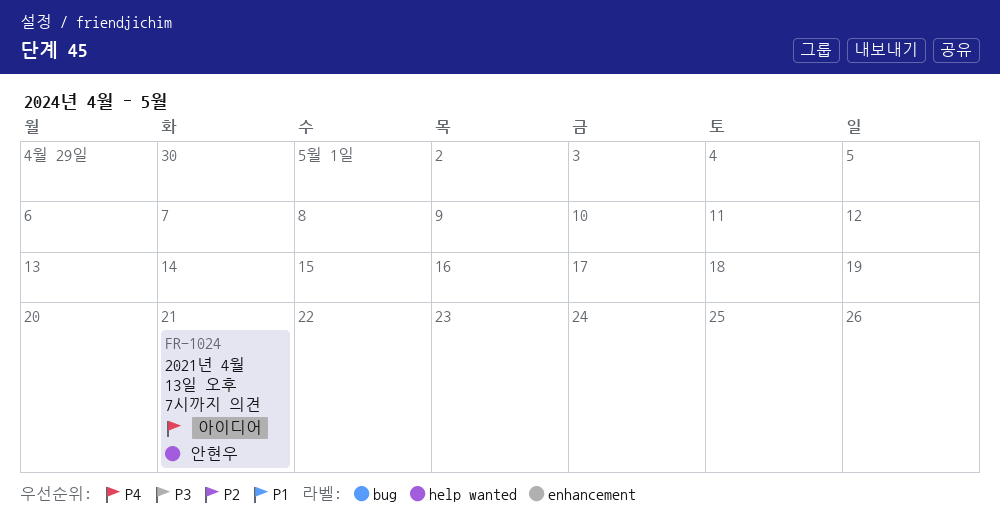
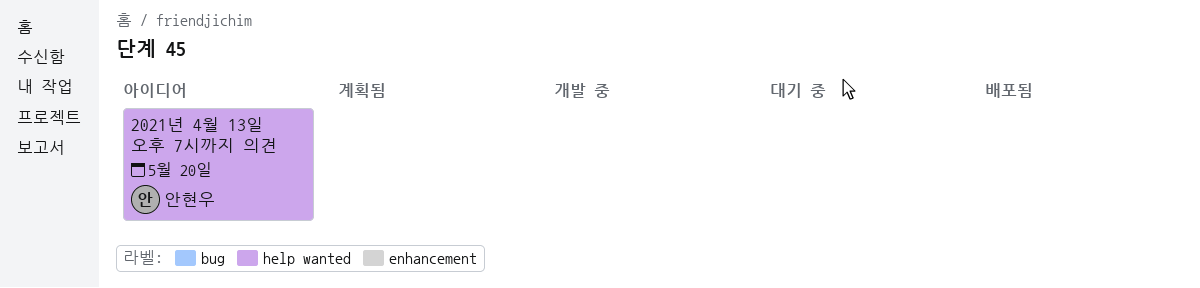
2021년 4월 13일 오후 7시까지 의견, due: May 21 -> May 20

